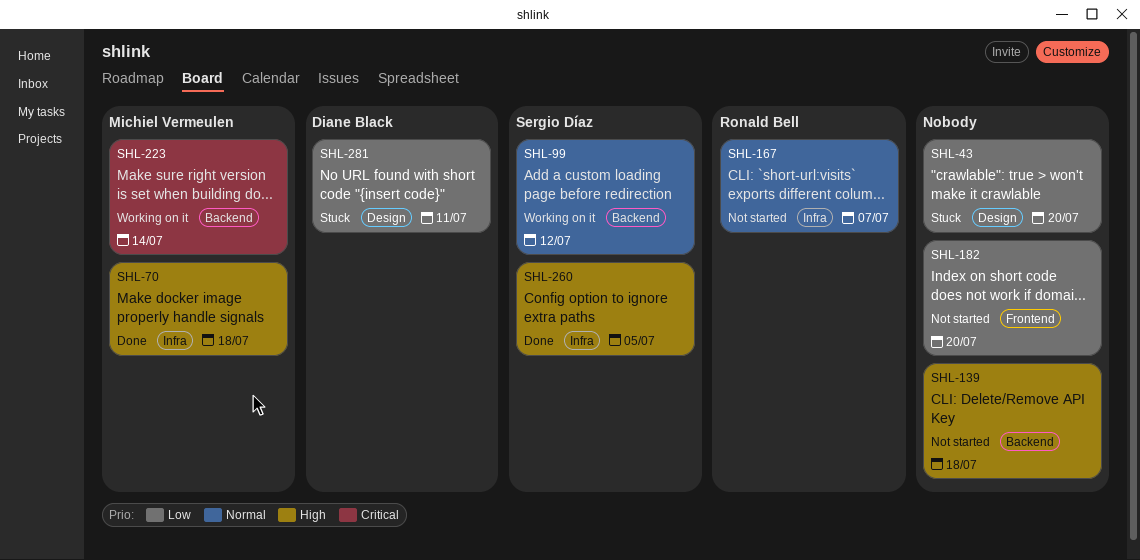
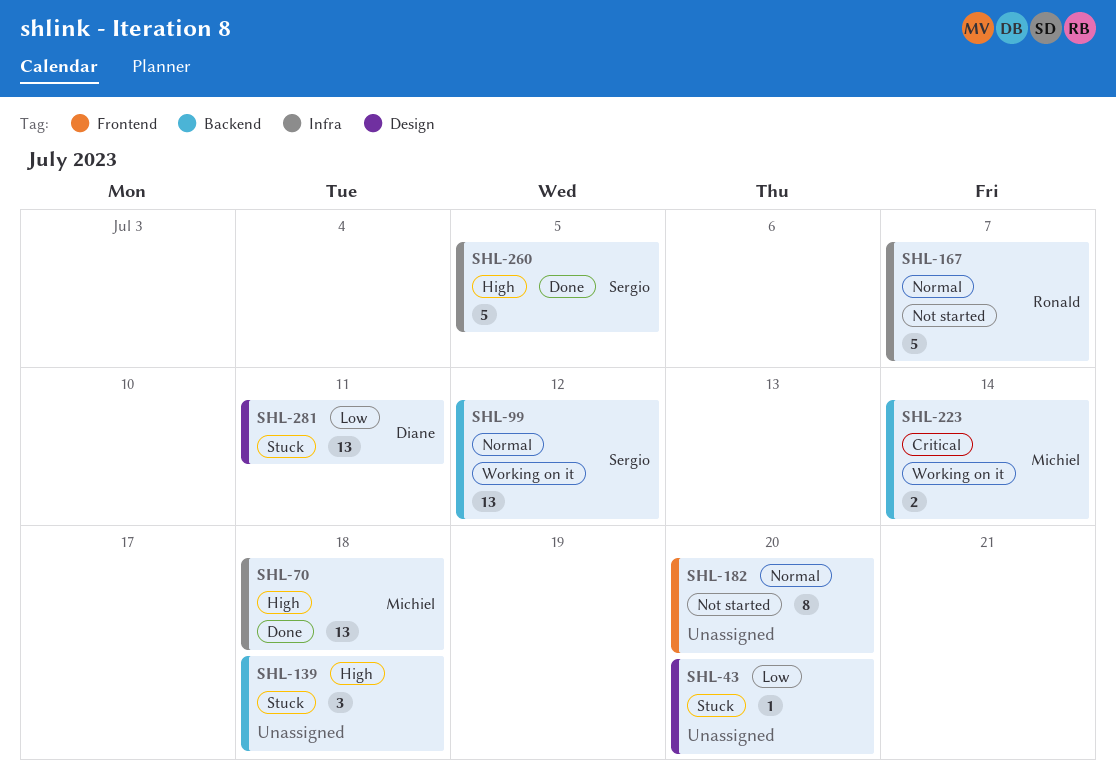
SHL-139, status: Not started -> Stuck
SHL-182, priority: Low -> Normal

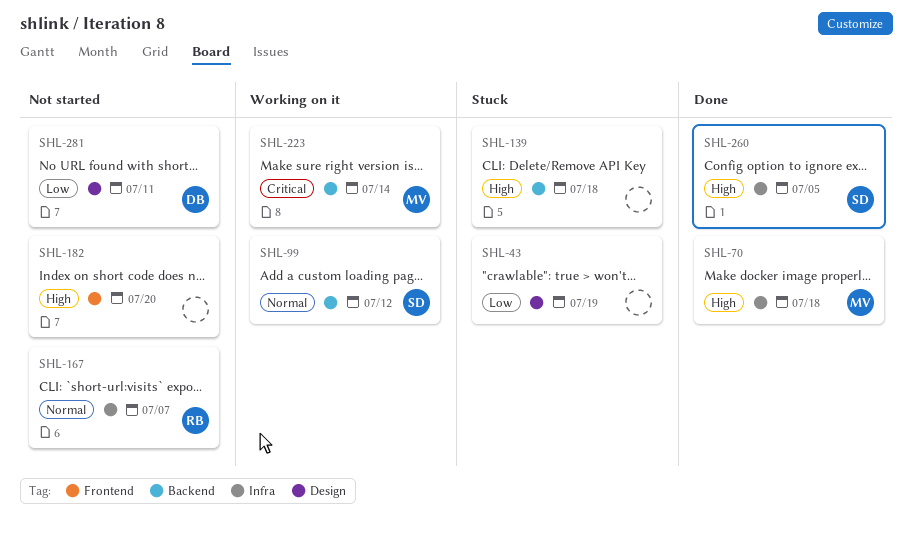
SHL-43, due: Jul 20 -> Jul 19
SHL-182, priority: Normal -> High
SHL-281, status: Stuck -> Not started

